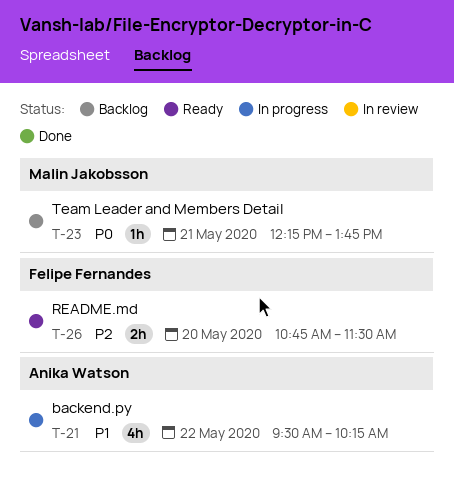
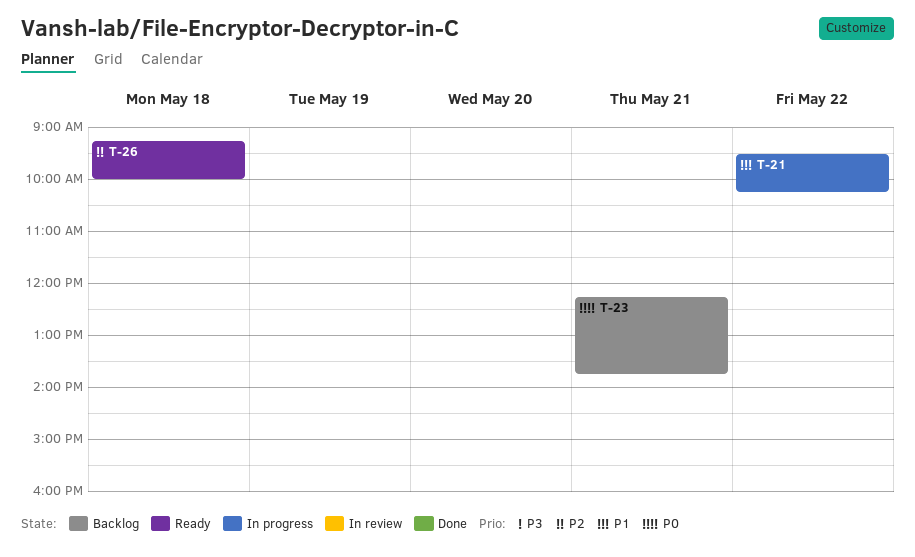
T-26, day: May 20 -> May 18
T-26, begins: 10:45 -> 09:15
T-26, ends: 11:30 -> 10:00

